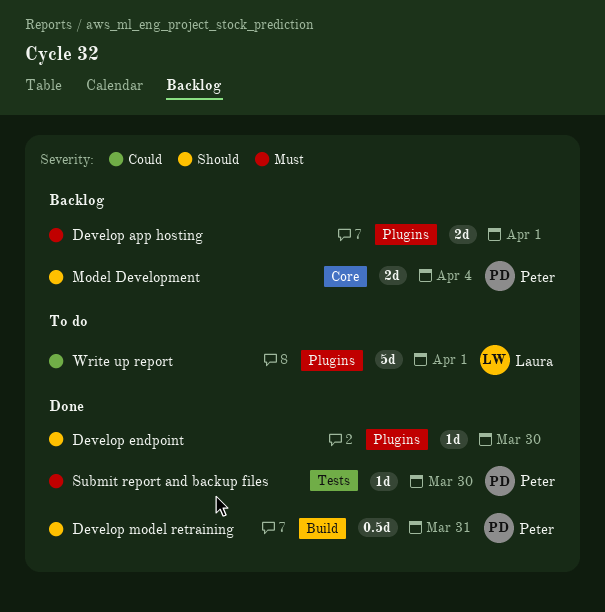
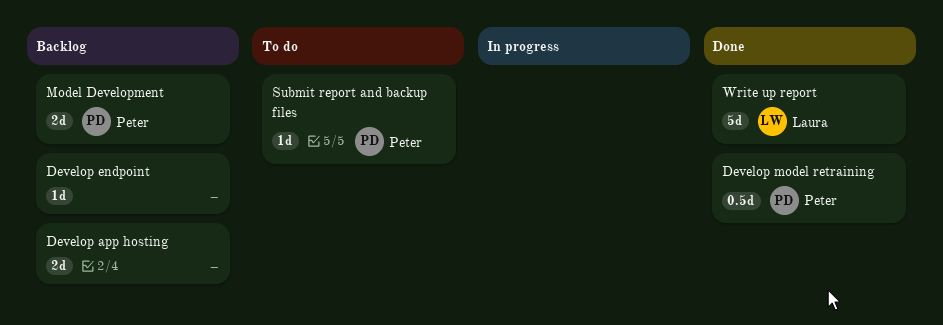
Develop endpoint, status: Done -> Backlog
Submit report and backup files, status: Done -> To do
Write up report, status: To do -> Done

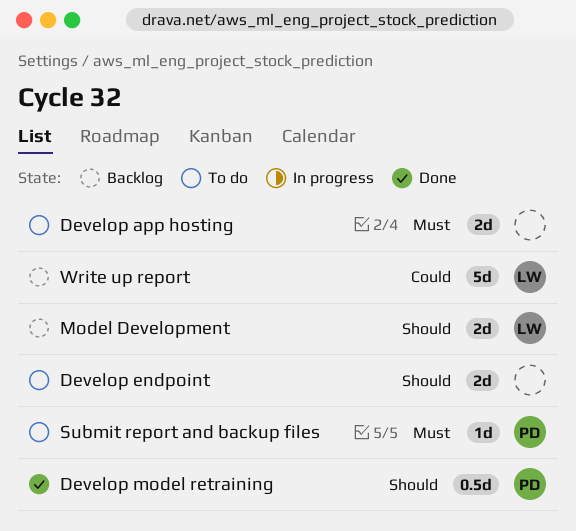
Develop app hosting, status: Backlog -> To do
Develop endpoint, status: Backlog -> To do
Develop endpoint, estimate: 1d -> 2d
Model Development, owner: Peter -> Laura
Write up report, status: Done -> Backlog

